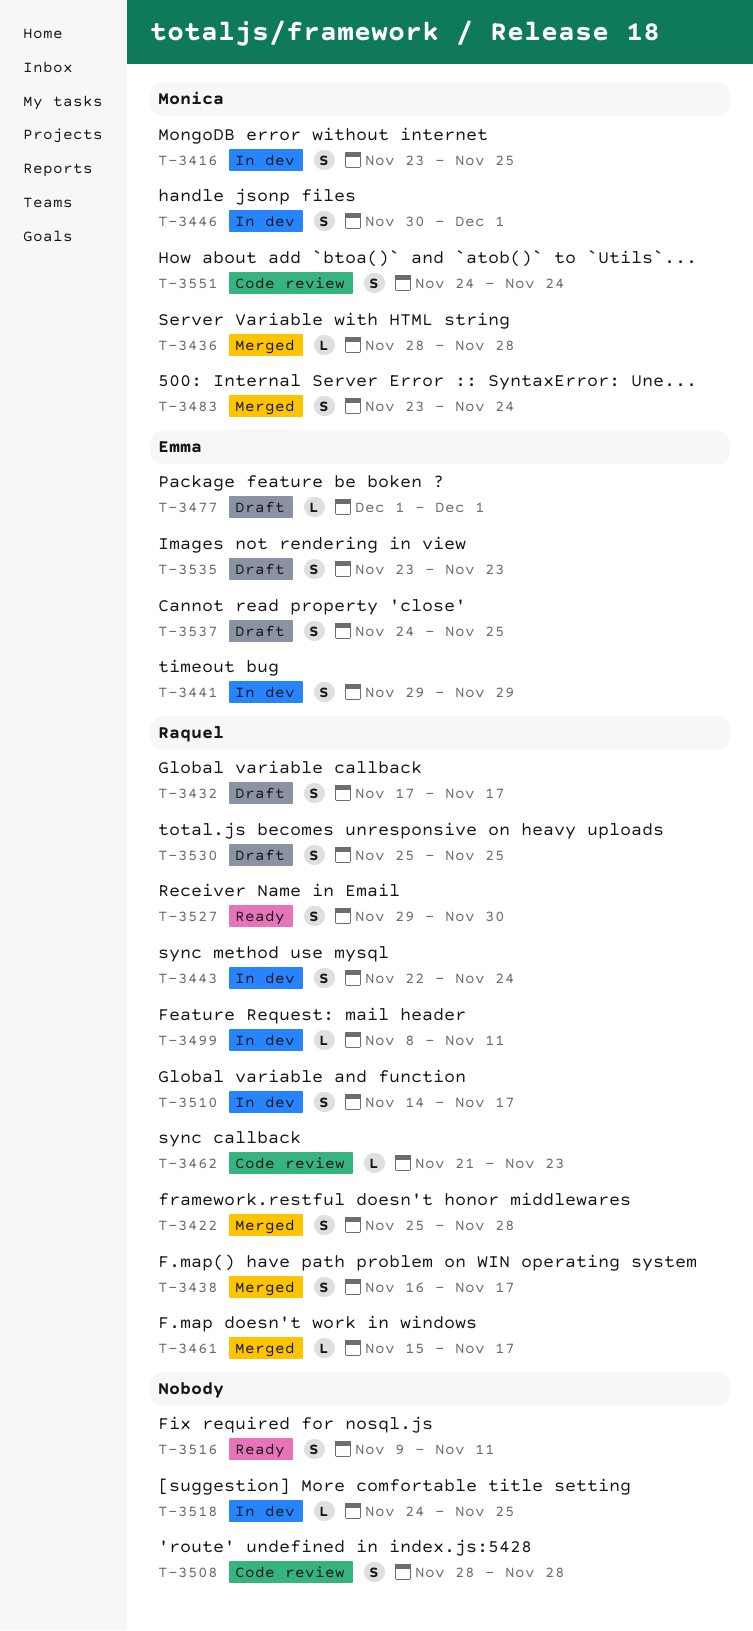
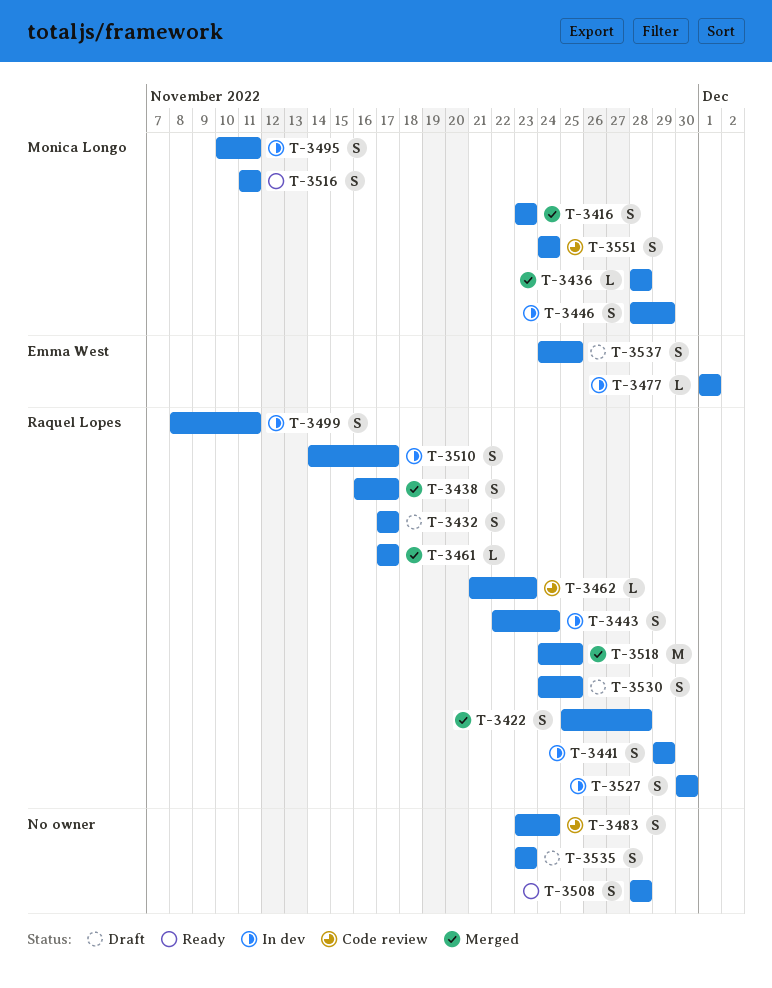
T-3416, status: In dev -> Merged
T-3416, due: Nov 25 -> Nov 23
T-3441, owner: Emma West -> Raquel Lopes
T-3446, start: Nov 30 -> Nov 28
T-3446, due: Dec 1 -> Nov 29
T-3461, start: Nov 15 -> Nov 17
T-3477, status: Draft -> In dev
T-3483, status: Merged -> Code review
T-3483, owner: Monica Longo -> none
T-3495: none -> present
T-3499, estimate: L -> S
T-3508, status: Code review -> Ready
T-3516, owner: none -> Monica Longo
T-3516, start: Nov 9 -> Nov 11
T-3518, status: In dev -> Merged
T-3518, owner: none -> Raquel Lopes
T-3518, estimate: L -> M
T-3527, status: Ready -> In dev
T-3527, start: Nov 29 -> Nov 30
T-3530, start: Nov 25 -> Nov 24
T-3535, owner: Emma West -> none

